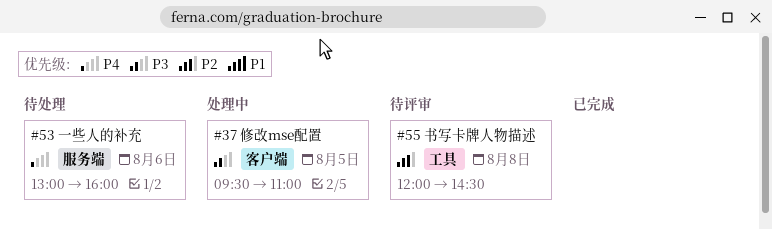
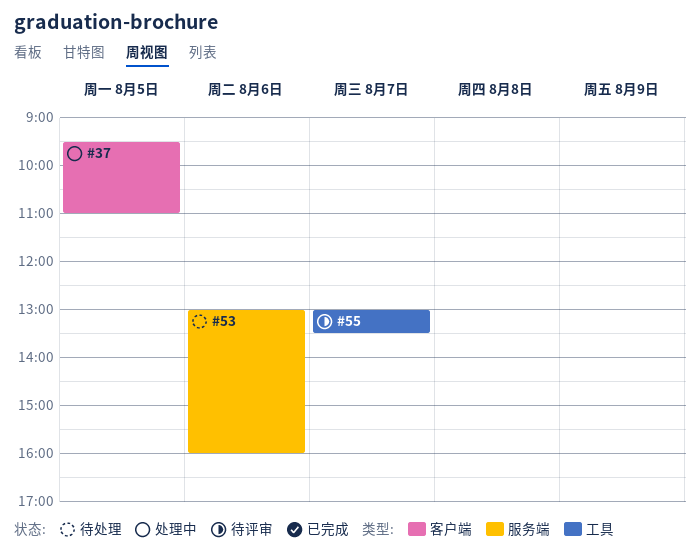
#55, day: Aug 8 -> Aug 7
#55, begins: 12:00 -> 13:00
#55, ends: 14:30 -> 13:30

